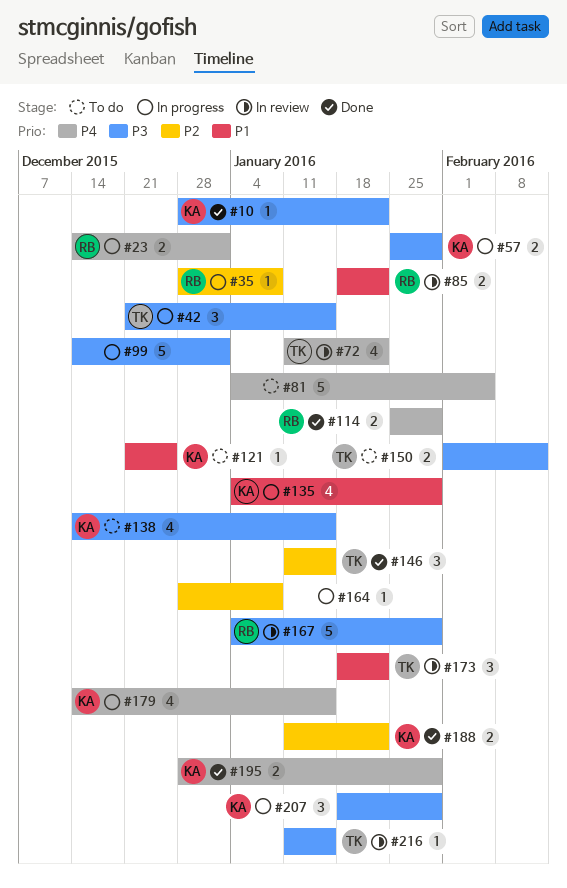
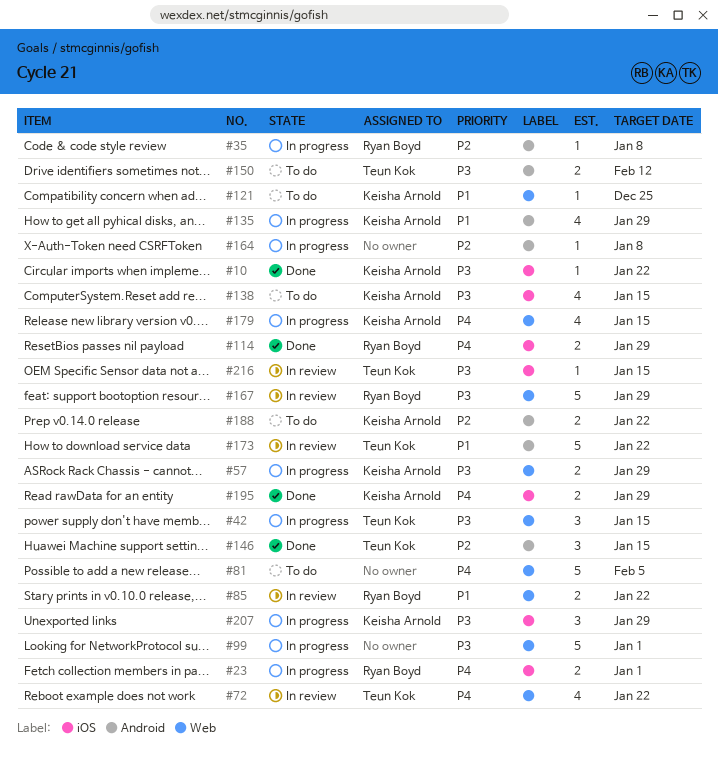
#173, estimate: 3 -> 5
#188, status: Done -> To do

